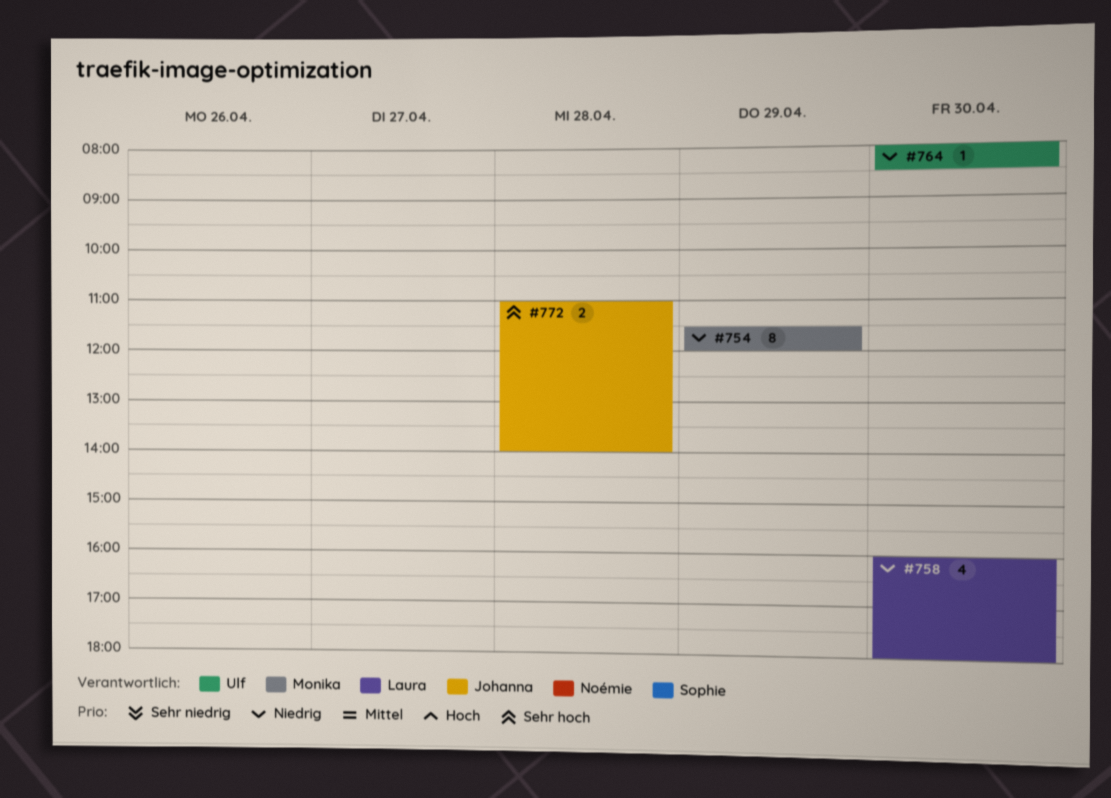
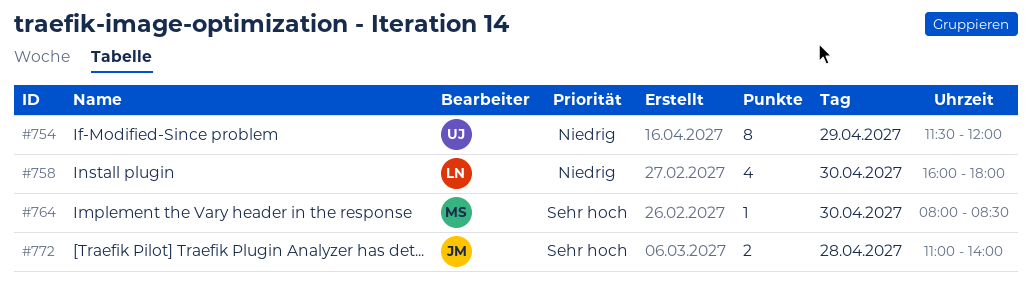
#754, owner: Monika -> Ulf
#764, owner: Ulf -> Monika
#764, priority: Niedrig -> Sehr hoch

